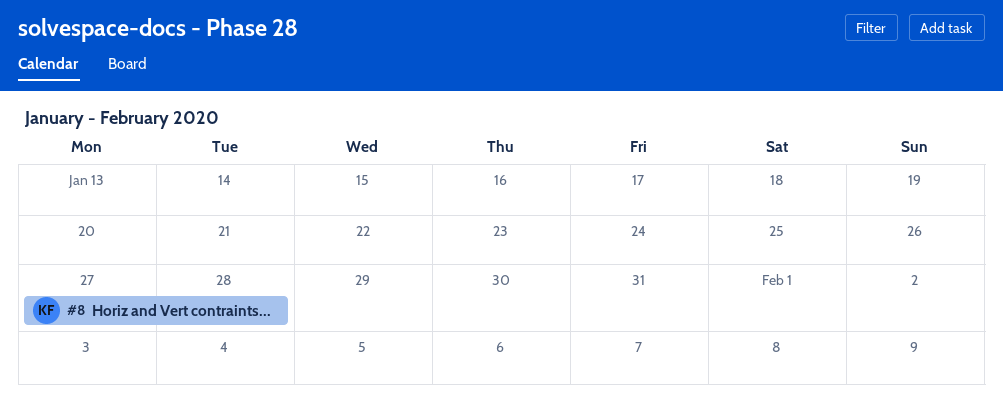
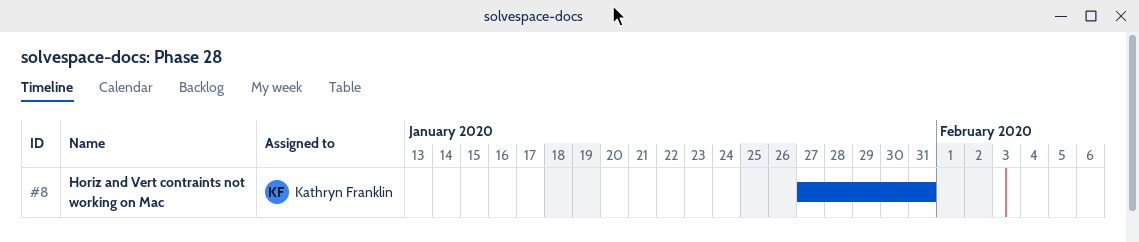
#8, due: Jan 28 -> Jan 31

